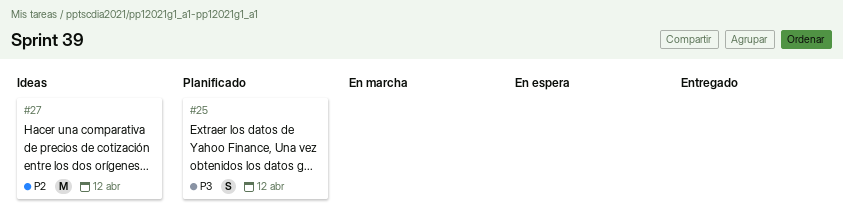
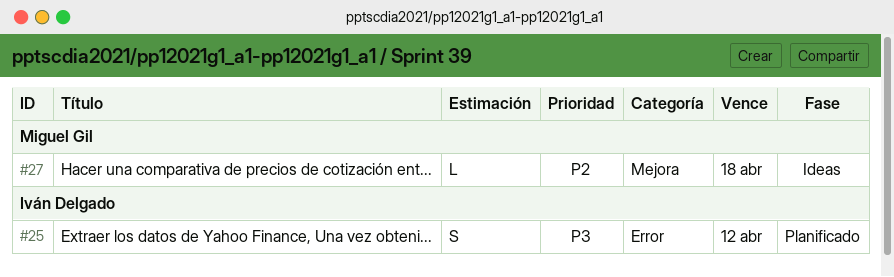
#27, estimate: M -> L
#27, due: Apr 12 -> Apr 18

